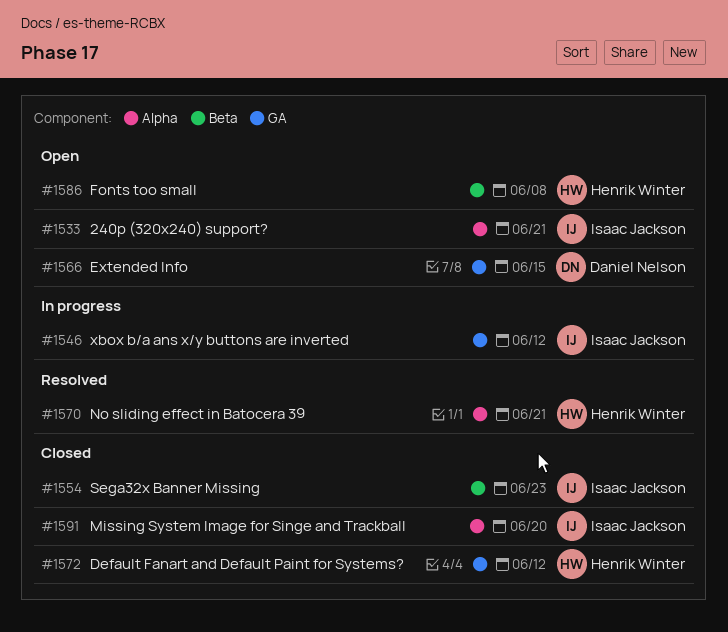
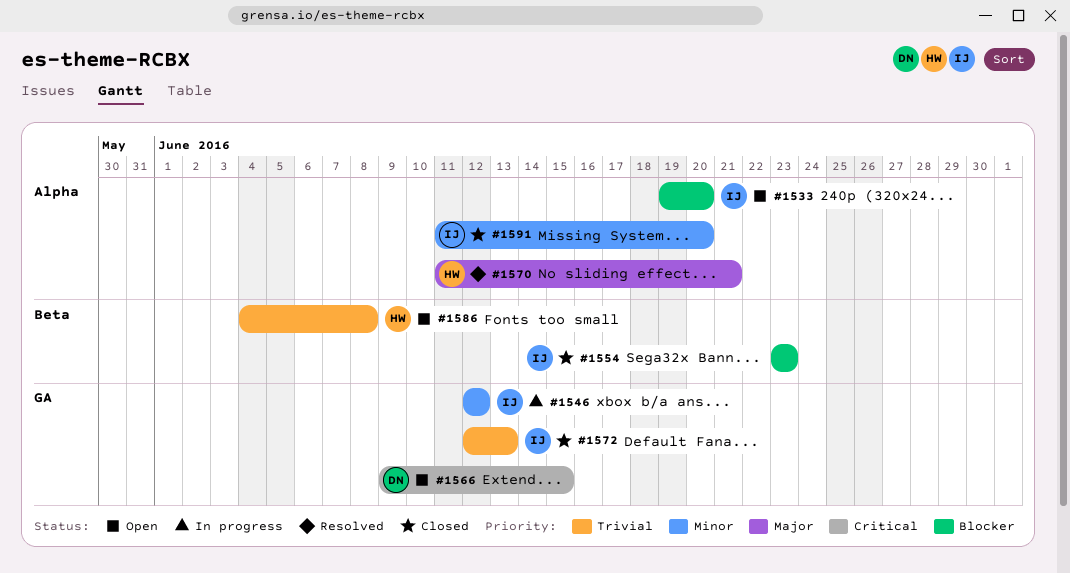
#1533, due: Jun 21 -> Jun 20
#1572, owner: Henrik Winter -> Isaac Jackson
#1572, due: Jun 12 -> Jun 13

